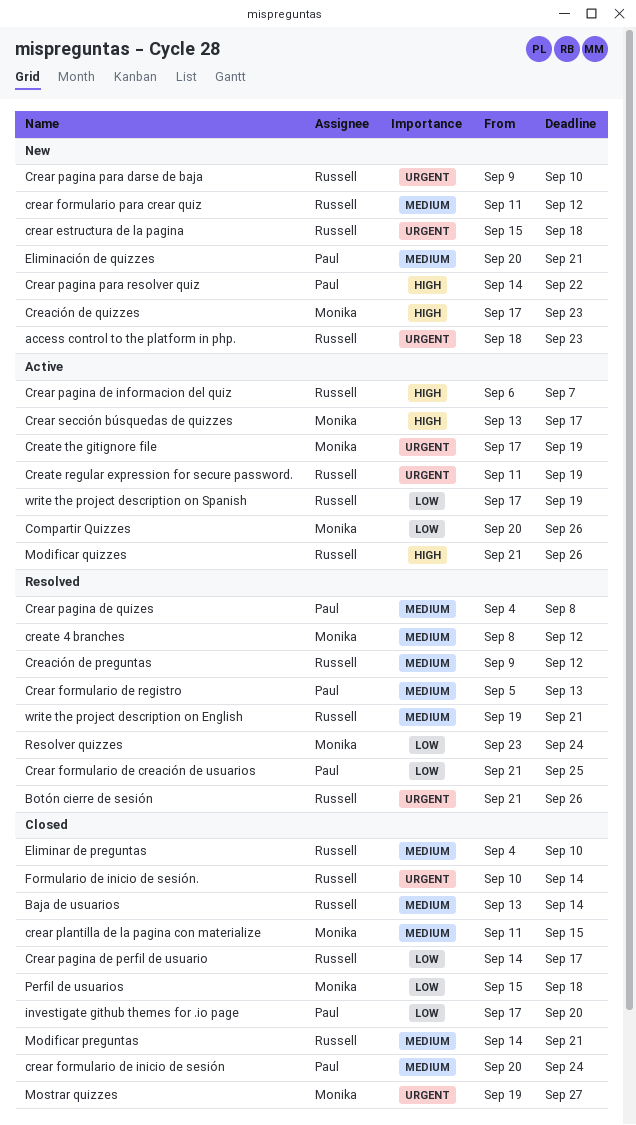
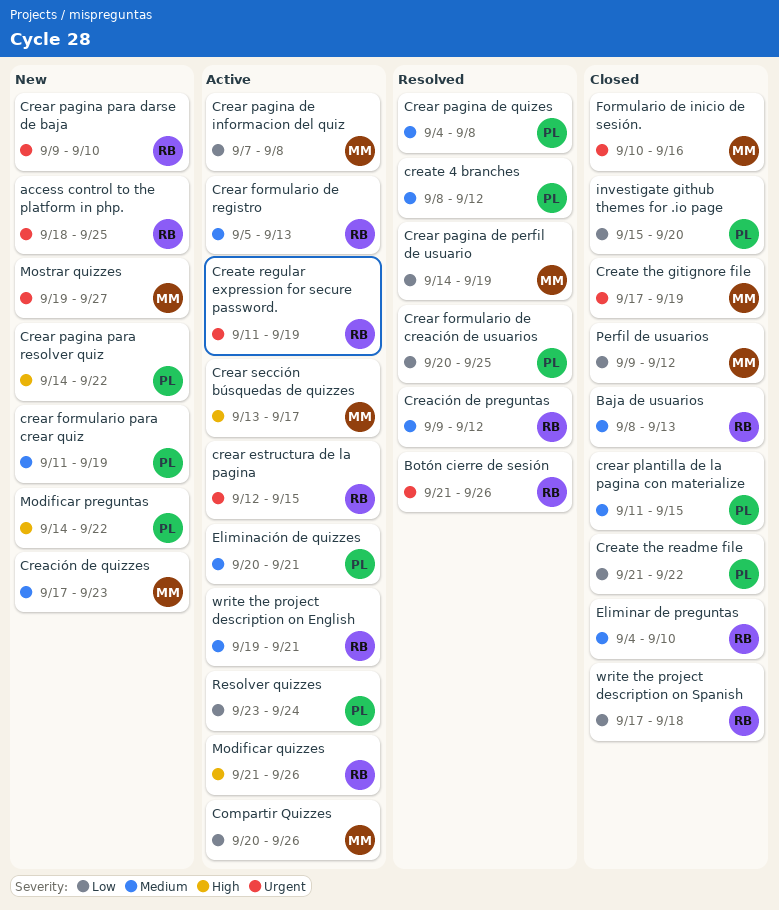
access control to the platform in php., due: Sep 23 -> Sep 25
Baja de usuarios, start: Sep 13 -> Sep 8
Baja de usuarios, due: Sep 14 -> Sep 13
Creación de quizzes, priority: High -> Medium
crear estructura de la pagina, status: New -> Active
crear estructura de la pagina, start: Sep 15 -> Sep 12
crear estructura de la pagina, due: Sep 18 -> Sep 15
Crear formulario de creación de usuarios, start: Sep 21 -> Sep 20
crear formulario de inicio de sesión: present -> none
Crear formulario de registro, status: Resolved -> Active
Crear formulario de registro, owner: Paul -> Russell
crear formulario para crear quiz, owner: Russell -> Paul
crear formulario para crear quiz, due: Sep 12 -> Sep 19
Crear pagina de informacion del quiz, owner: Russell -> Monika
Crear pagina de informacion del quiz, priority: High -> Low
Crear pagina de informacion del quiz, start: Sep 6 -> Sep 7
Crear pagina de informacion del quiz, due: Sep 7 -> Sep 8
Crear pagina de perfil de usuario, status: Closed -> Resolved
Crear pagina de perfil de usuario, owner: Russell -> Monika
Crear pagina de perfil de usuario, due: Sep 17 -> Sep 19
crear plantilla de la pagina con materialize, owner: Monika -> Paul
create 4 branches, owner: Monika -> Paul
Create the gitignore file, status: Active -> Closed
Create the readme file: none -> present
Eliminación de quizzes, status: New -> Active
Formulario de inicio de sesión., owner: Russell -> Monika
Formulario de inicio de sesión., due: Sep 14 -> Sep 16
investigate github themes for .io page, start: Sep 17 -> Sep 15
Modificar preguntas, status: Closed -> New
Modificar preguntas, owner: Russell -> Paul
Modificar preguntas, priority: Medium -> High
Modificar preguntas, due: Sep 21 -> Sep 22
Mostrar quizzes, status: Closed -> New
Perfil de usuarios, start: Sep 15 -> Sep 9
Perfil de usuarios, due: Sep 18 -> Sep 12
Resolver quizzes, status: Resolved -> Active
Resolver quizzes, owner: Monika -> Paul
write the project description on English, status: Resolved -> Active
write the project description on Spanish, status: Active -> Closed
write the project description on Spanish, due: Sep 19 -> Sep 18

